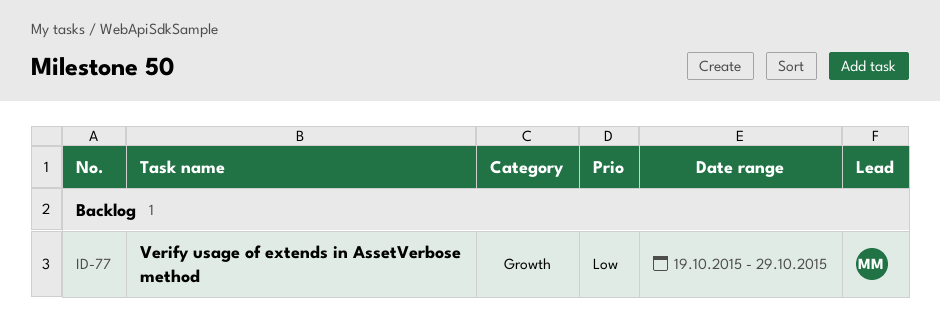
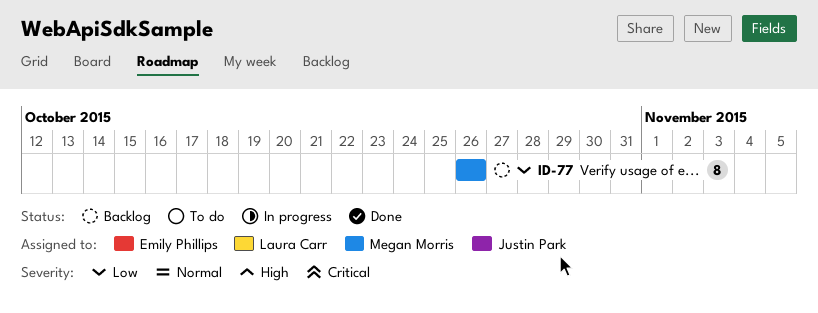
ID-77, start: Oct 19 -> Oct 26
ID-77, due: Oct 29 -> Oct 26

